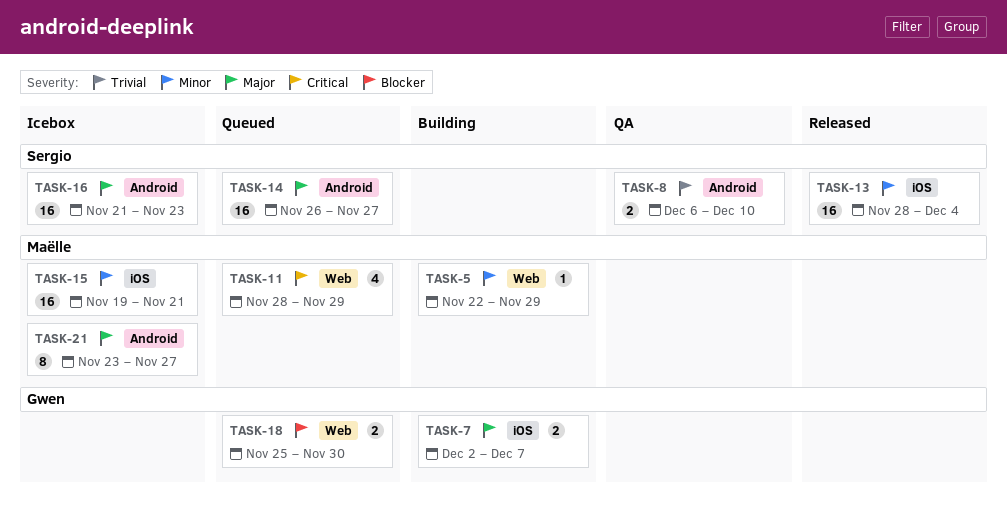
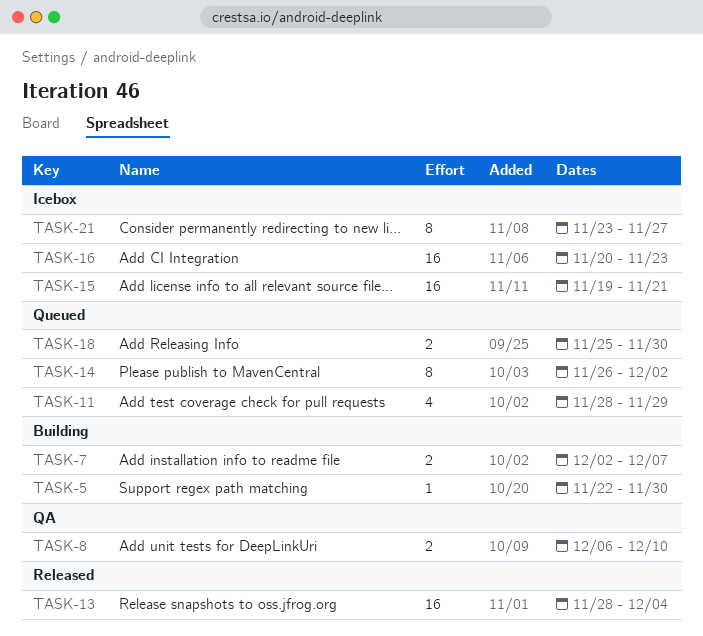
TASK-5, due: Nov 29 -> Nov 30
TASK-14, estimate: 16 -> 8
TASK-14, due: Nov 27 -> Dec 2
TASK-16, start: Nov 21 -> Nov 20

